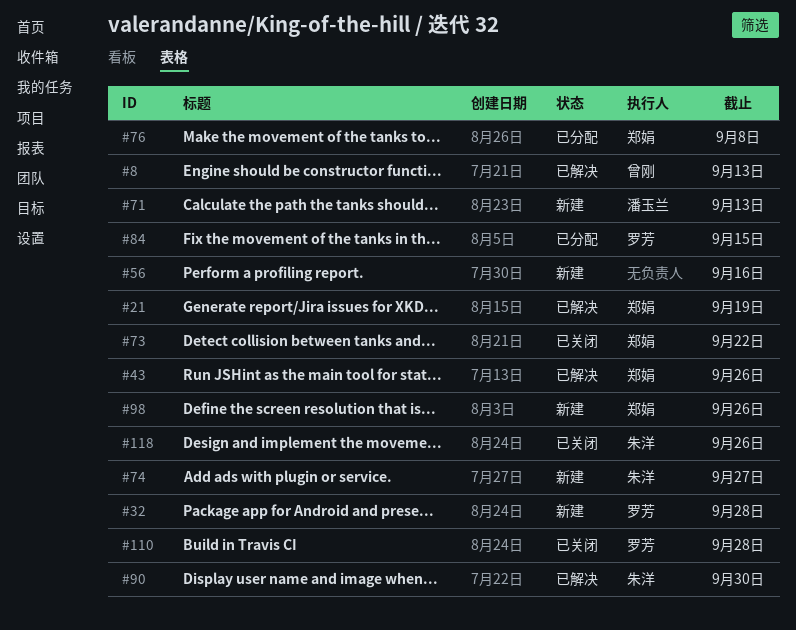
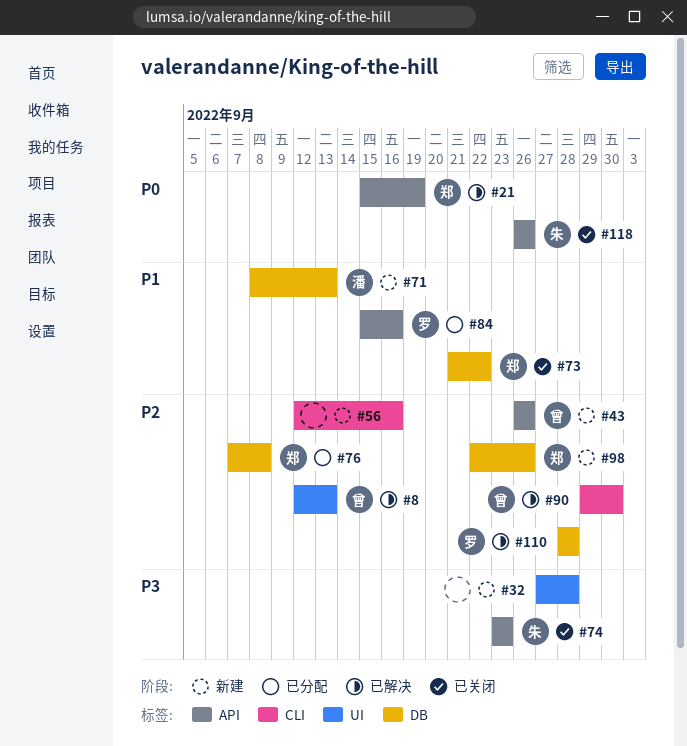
#32, owner: 罗芳 -> none
#43, status: 已解决 -> 新建
#43, owner: 郑娟 -> 曾刚
#74, status: 新建 -> 已关闭
#74, due: Sep 27 -> Sep 23
#84, due: Sep 15 -> Sep 16
#90, owner: 朱洋 -> 曾刚
#110, status: 已关闭 -> 已解决

